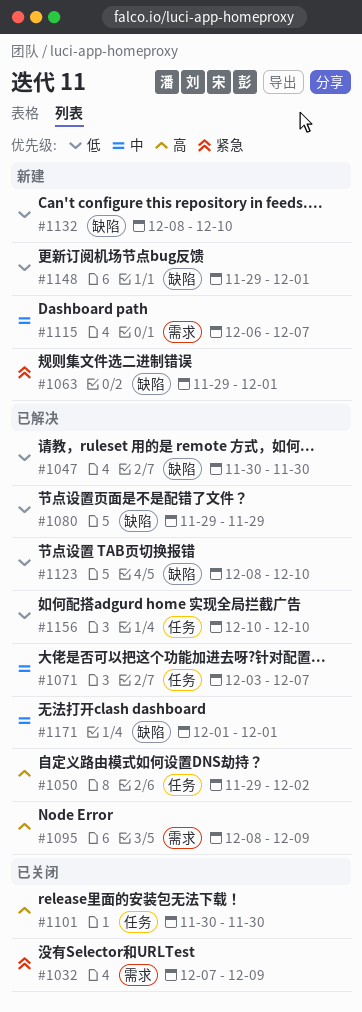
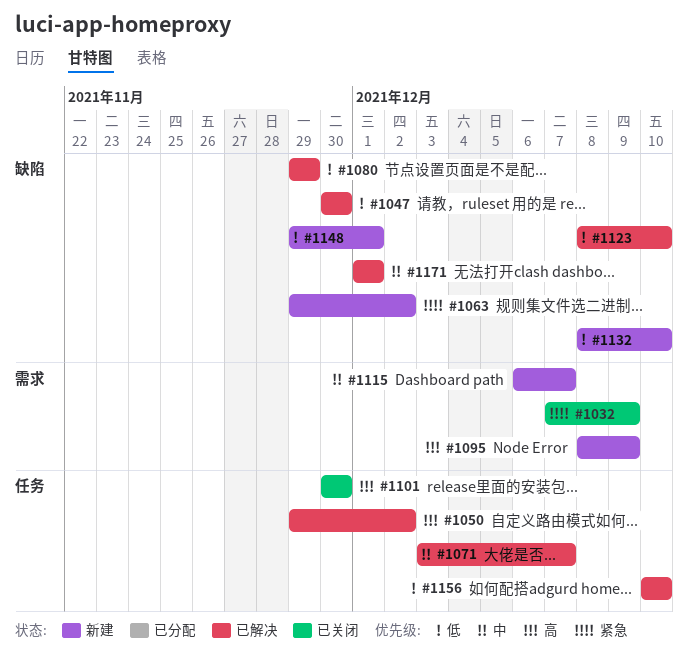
#1063, due: Dec 1 -> Dec 2
#1095, status: 已解决 -> 新建

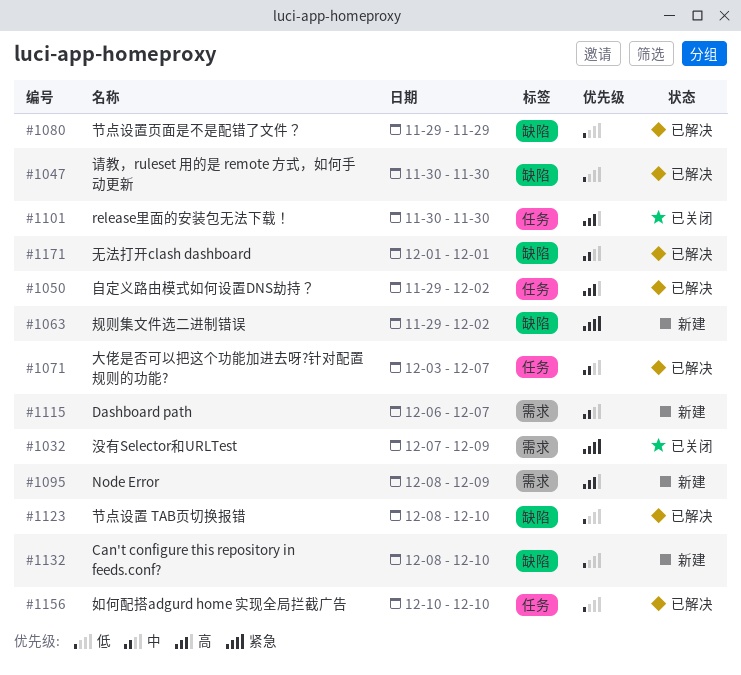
#1148: present -> none

